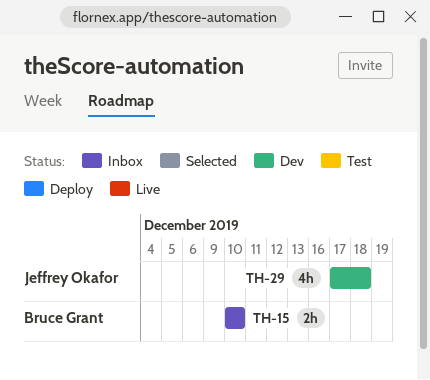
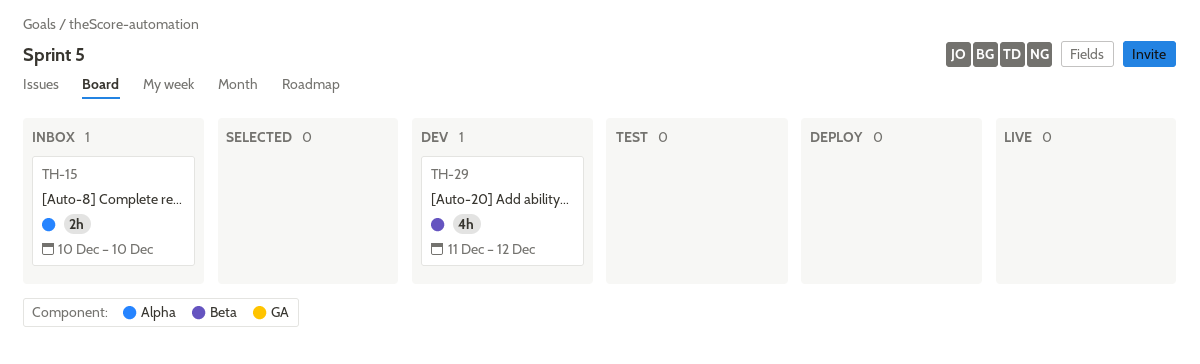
TH-29, start: Dec 17 -> Dec 11
TH-29, due: Dec 18 -> Dec 12

